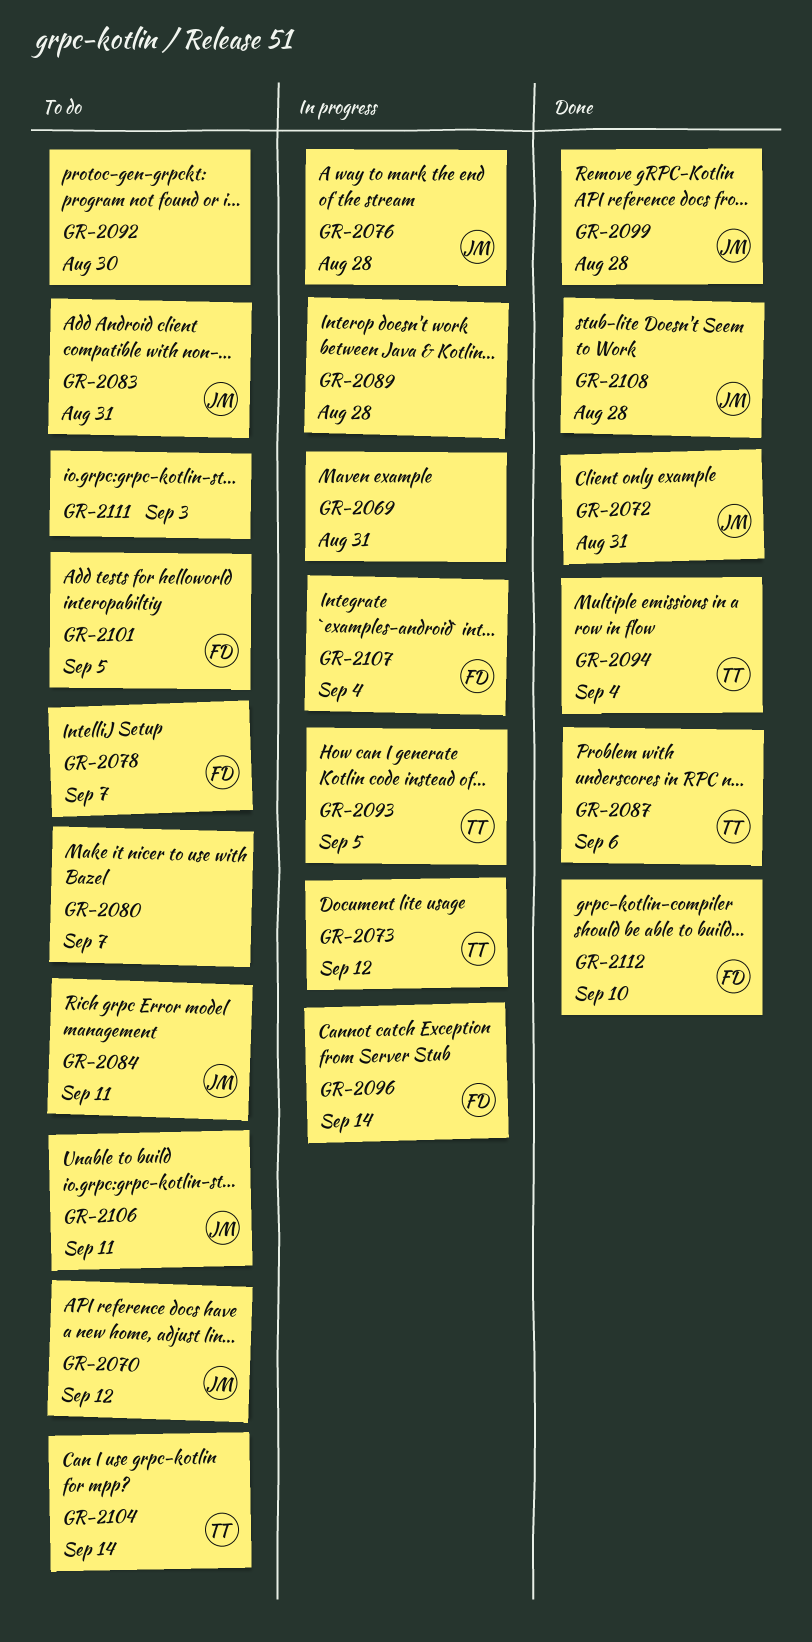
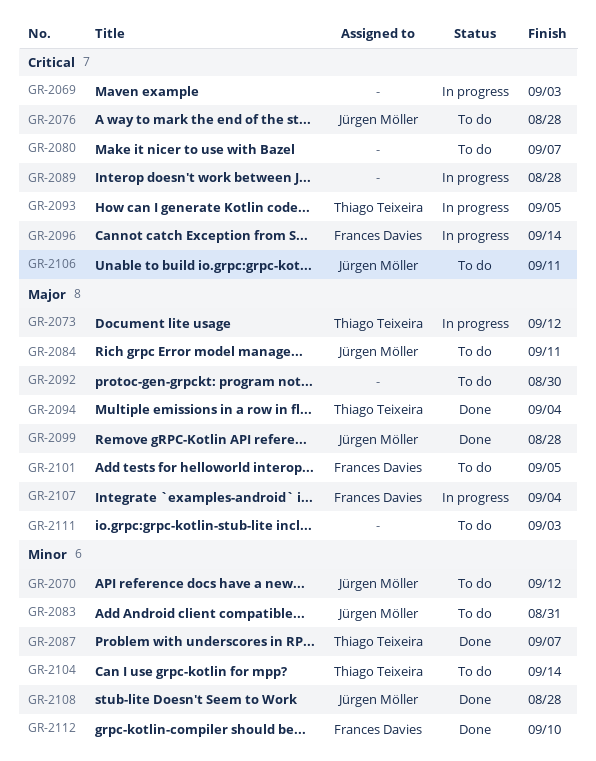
GR-2069, due: Aug 31 -> Sep 3
GR-2072: present -> none
GR-2076, status: In progress -> To do
GR-2078: present -> none
GR-2087, due: Sep 6 -> Sep 7

